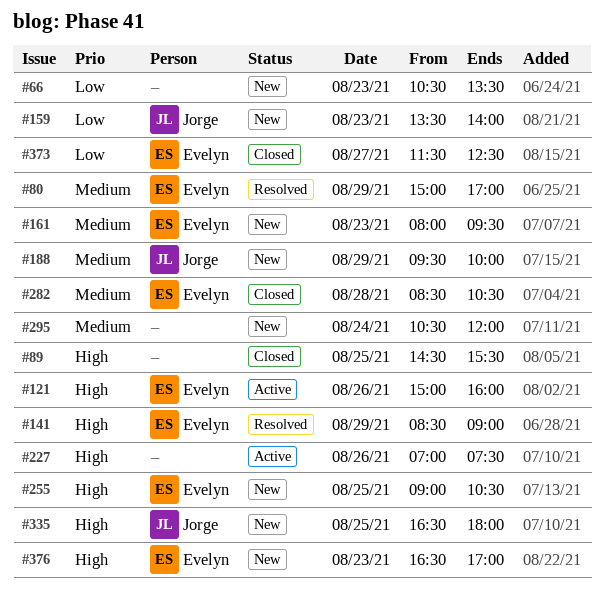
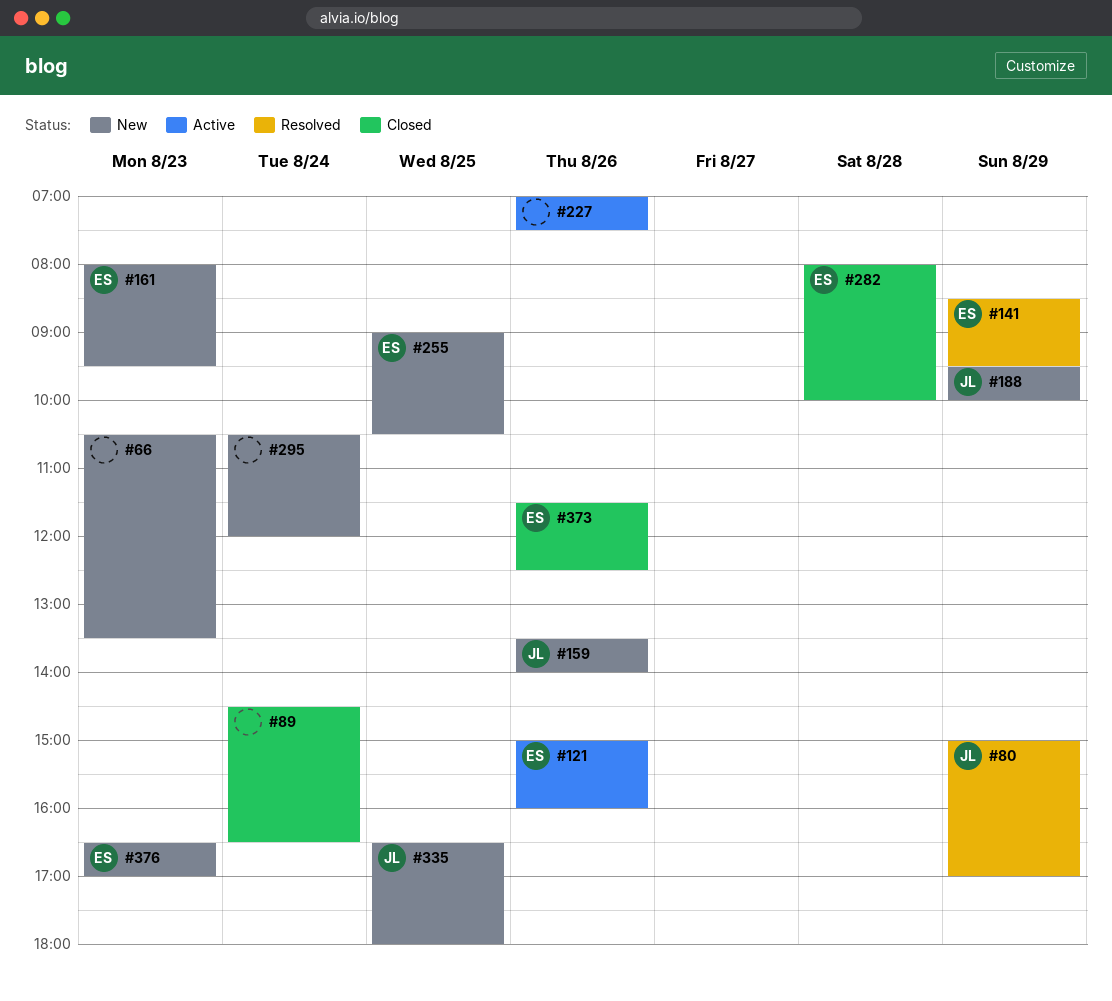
#80, owner: Evelyn -> Jorge
#89, day: Aug 25 -> Aug 24
#89, ends: 15:30 -> 16:30
#141, ends: 09:00 -> 09:30
#159, day: Aug 23 -> Aug 26
#282, begins: 08:30 -> 08:00
#282, ends: 10:30 -> 10:00
#373, day: Aug 27 -> Aug 26

